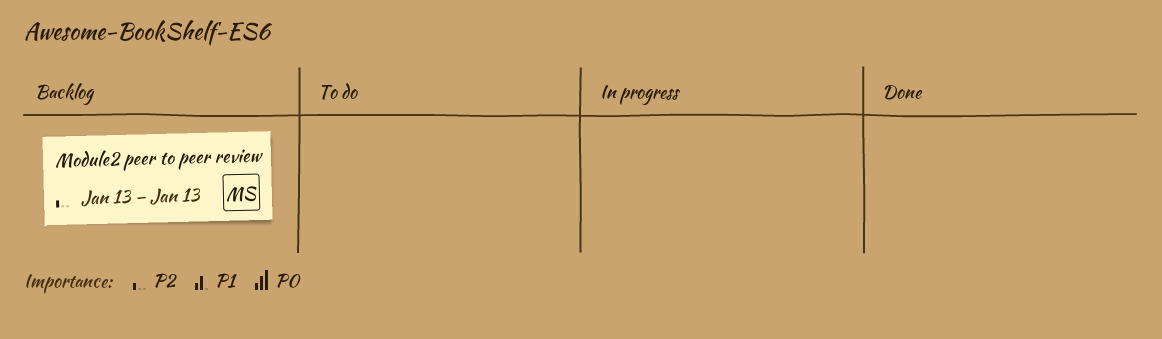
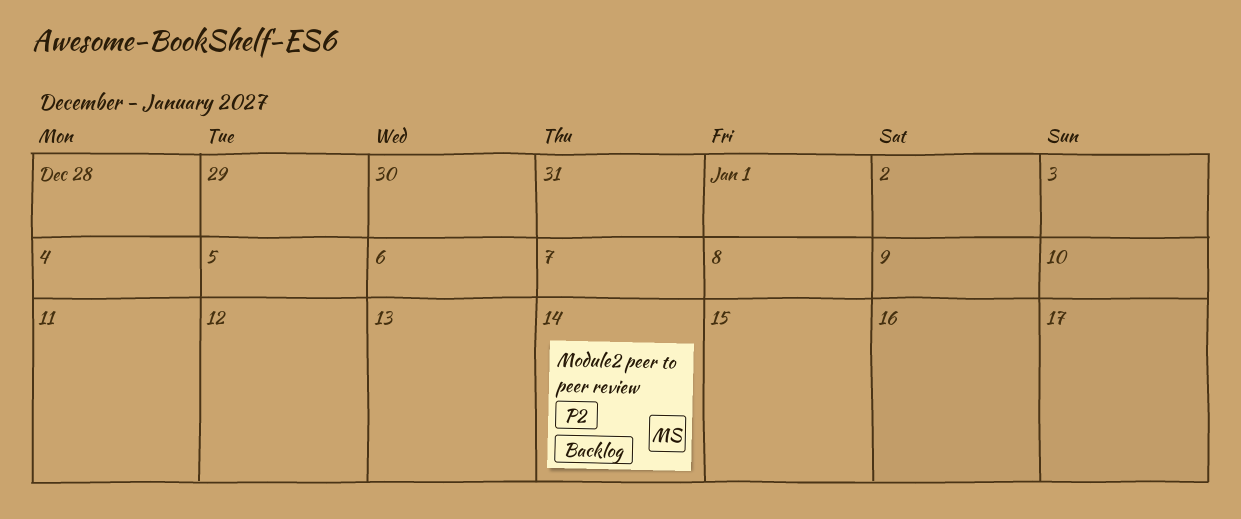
Module2 peer to peer review, due: Jan 13 -> Jan 14

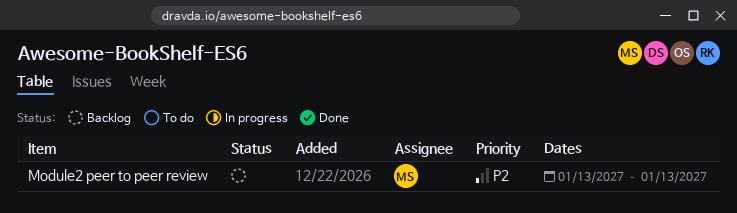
Module2 peer to peer review, due: Jan 14 -> Jan 13

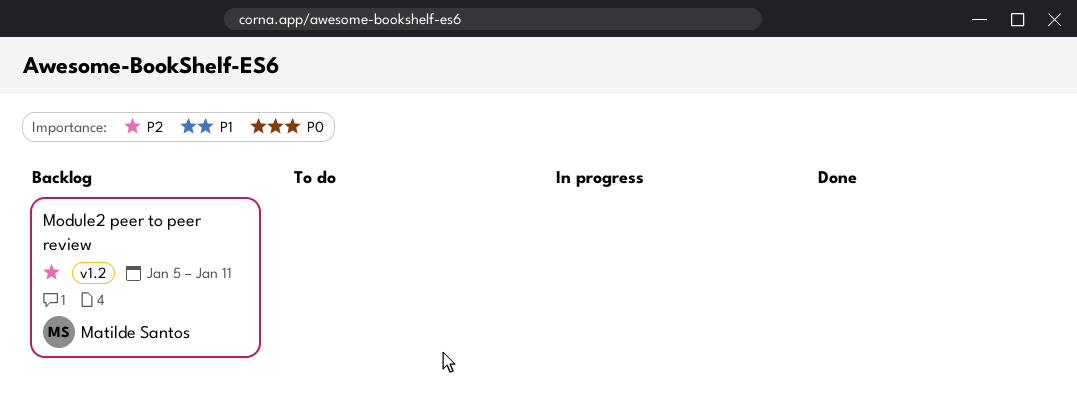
Module2 peer to peer review, start: Jan 13 -> Jan 5
Module2 peer to peer review, due: Jan 13 -> Jan 11

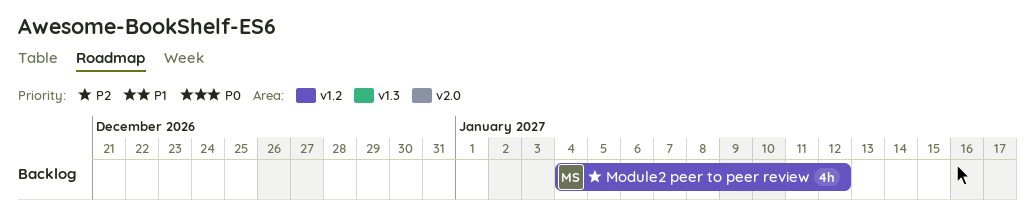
Module2 peer to peer review, start: Jan 5 -> Jan 4
Module2 peer to peer review, due: Jan 11 -> Jan 12

